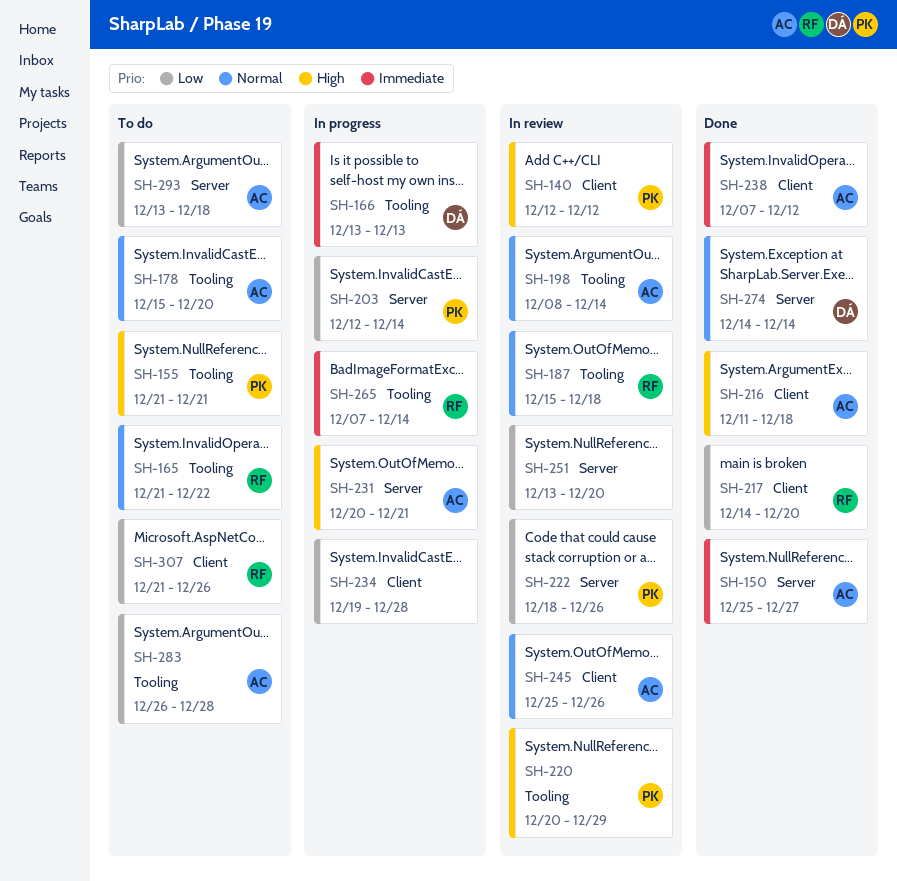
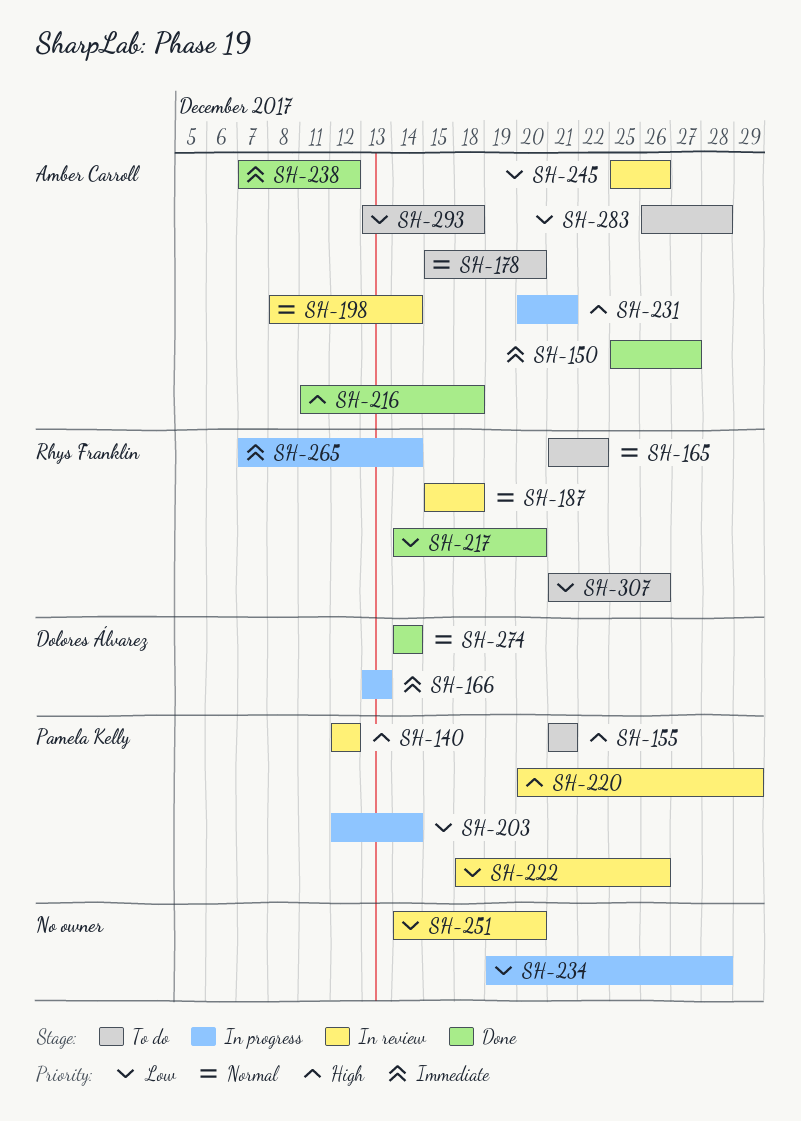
SH-245, priority: Normal -> Low
SH-251, start: Dec 13 -> Dec 14

